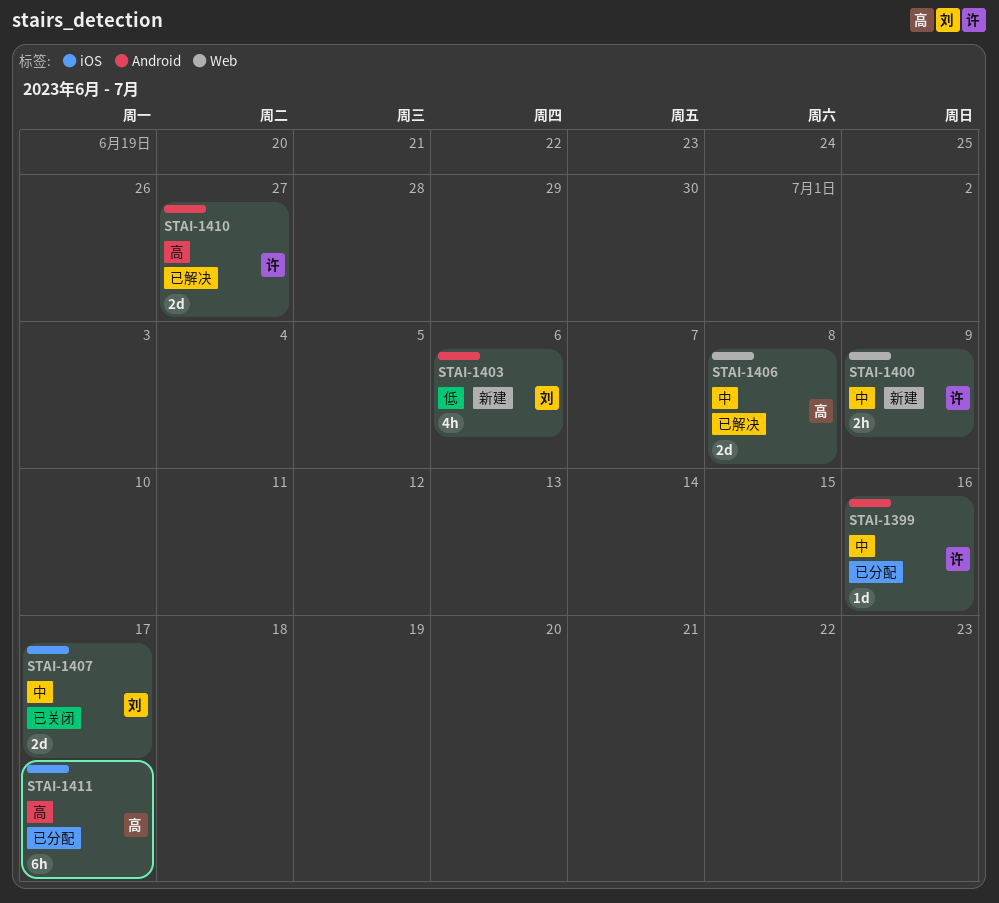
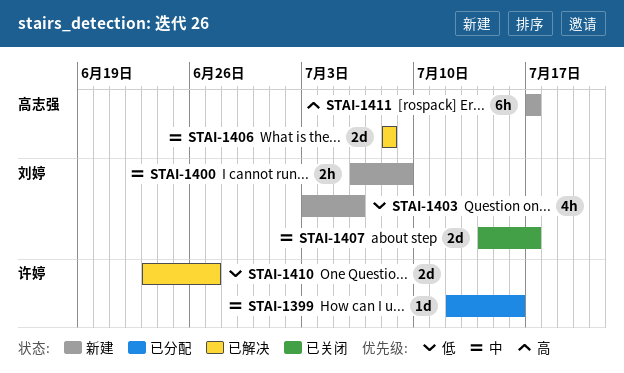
STAI-1400, owner: 许婷 -> 刘婷
STAI-1410, priority: 高 -> 低
STAI-1411, status: 已分配 -> 新建

